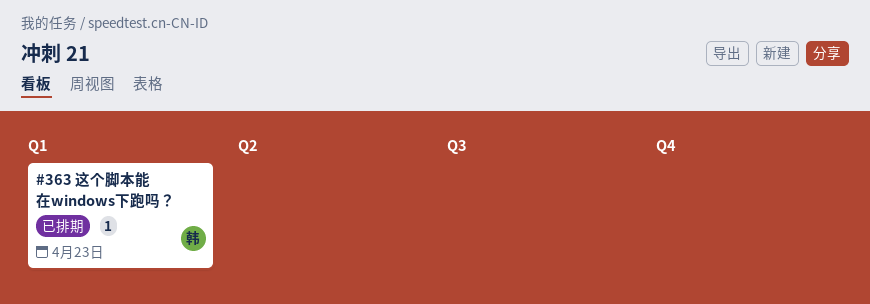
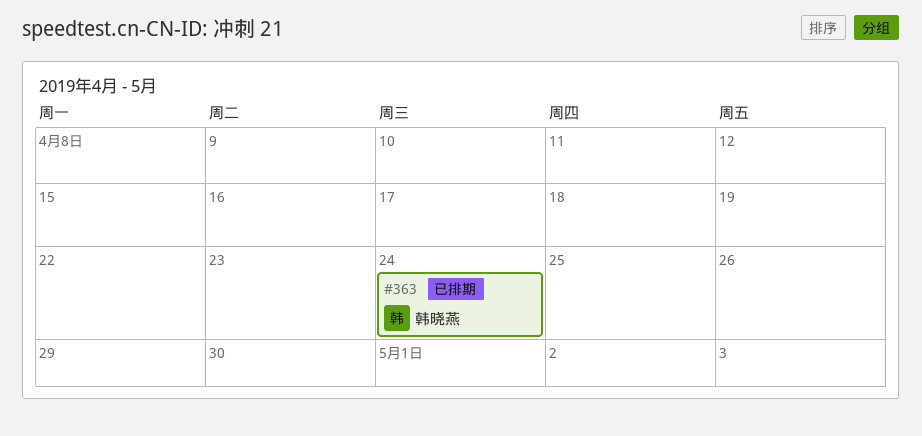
#363, due: Apr 23 -> Apr 24

